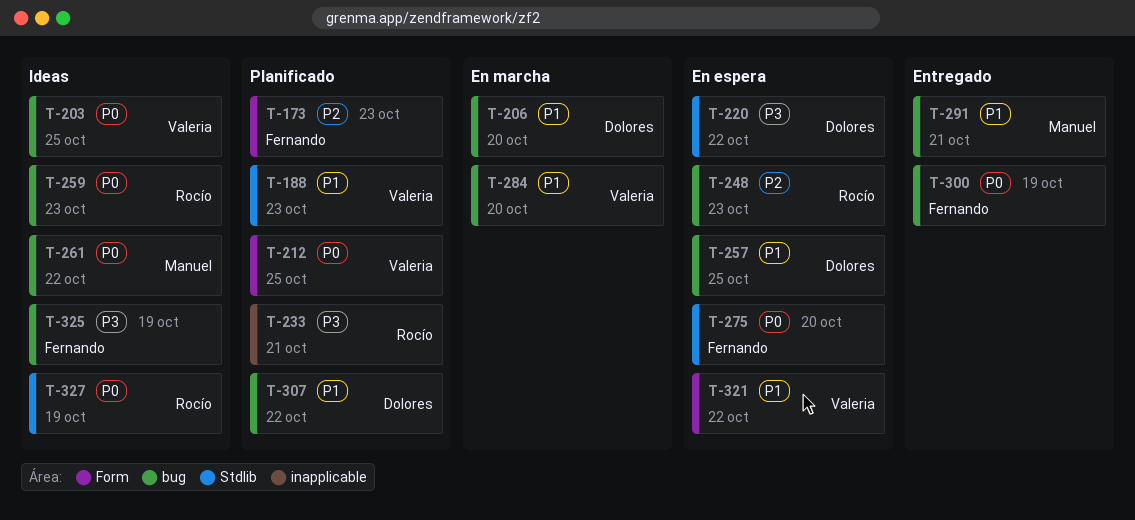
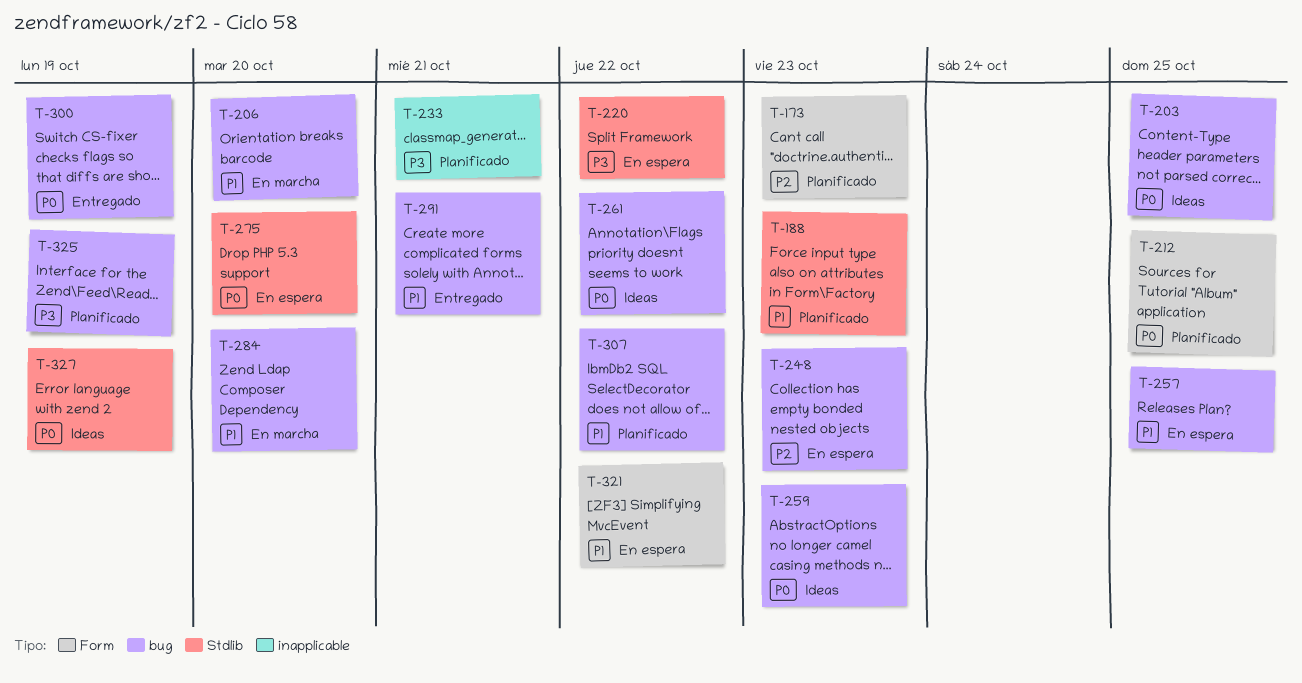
T-325, status: Ideas -> Planificado

